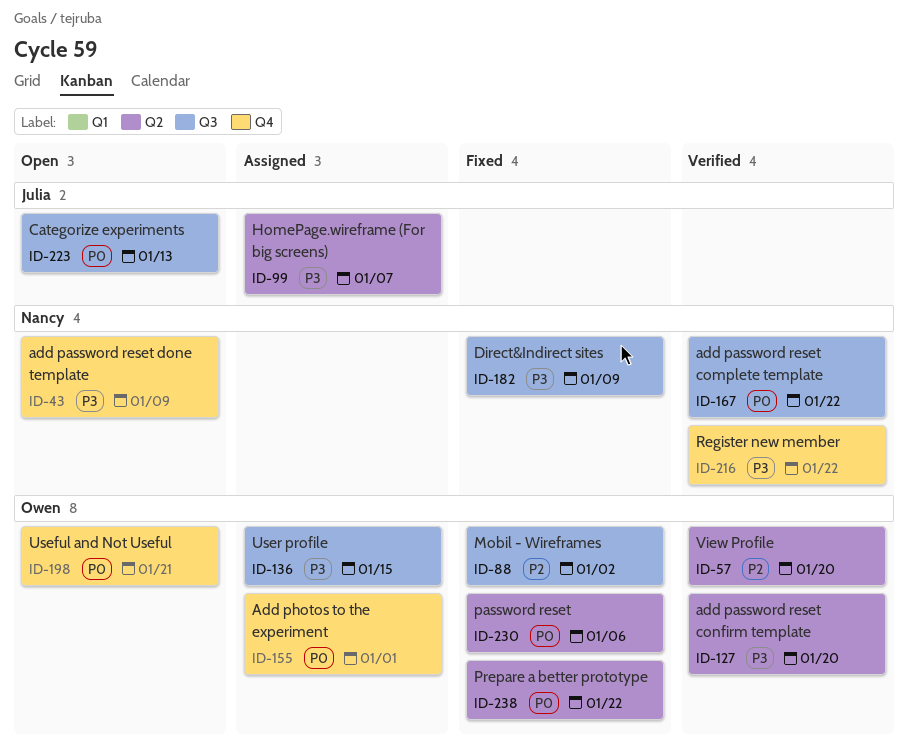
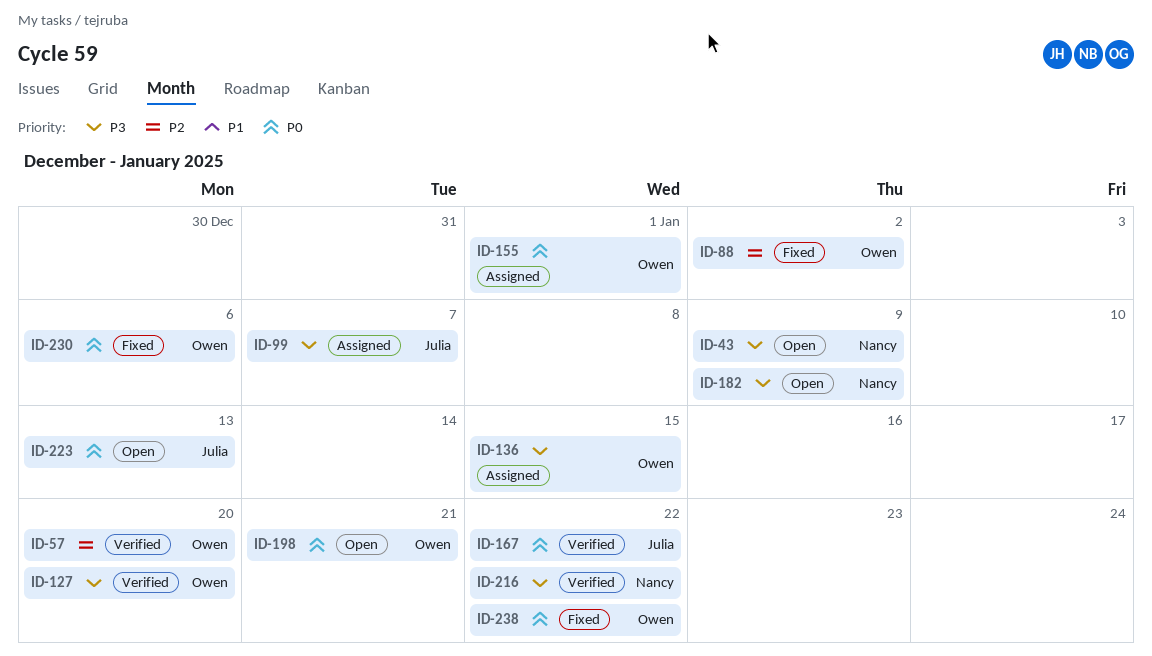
ID-167, owner: Nancy -> Julia
ID-182, status: Fixed -> Open

